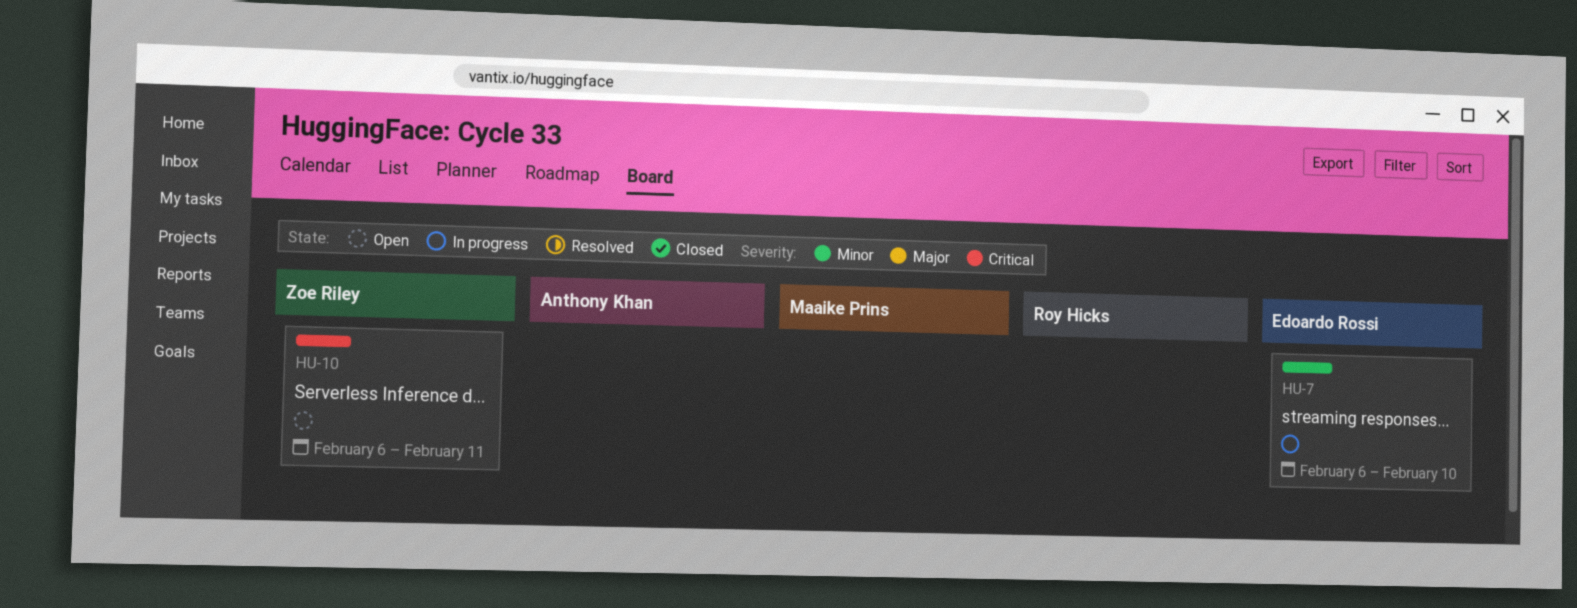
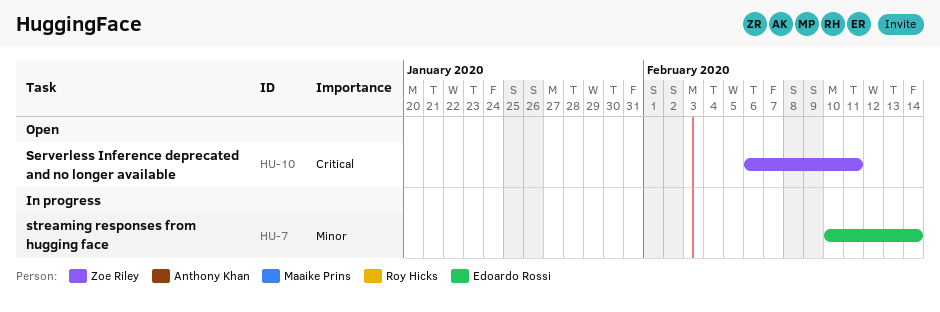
HU-7, start: Feb 6 -> Feb 10
HU-7, due: Feb 10 -> Feb 14

